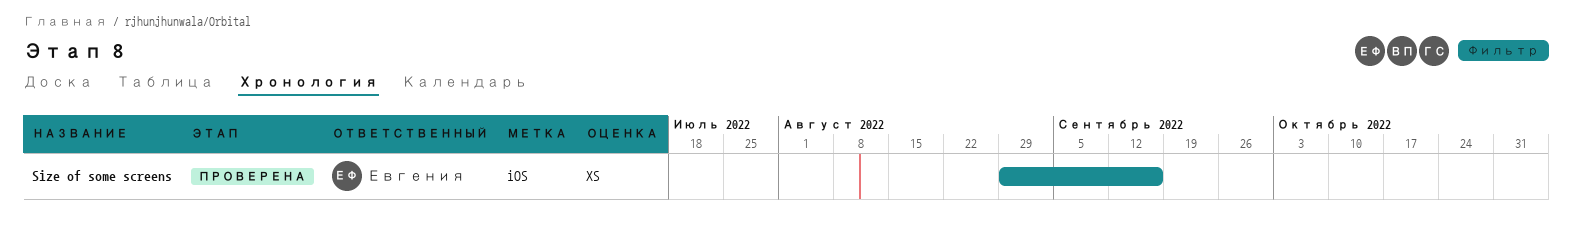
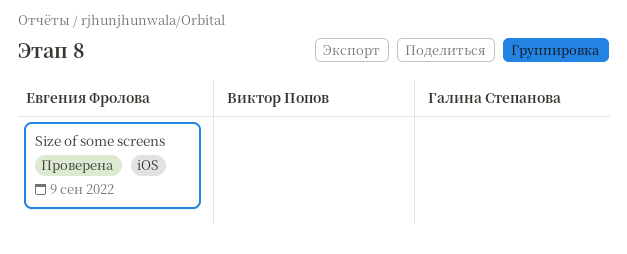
Size of some screens, due: Sep 16 -> Sep 9

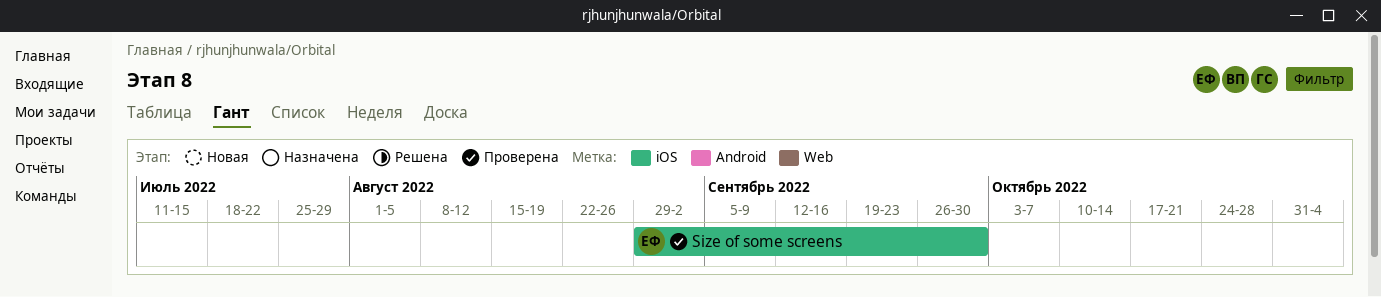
Size of some screens, due: Sep 9 -> Sep 30

